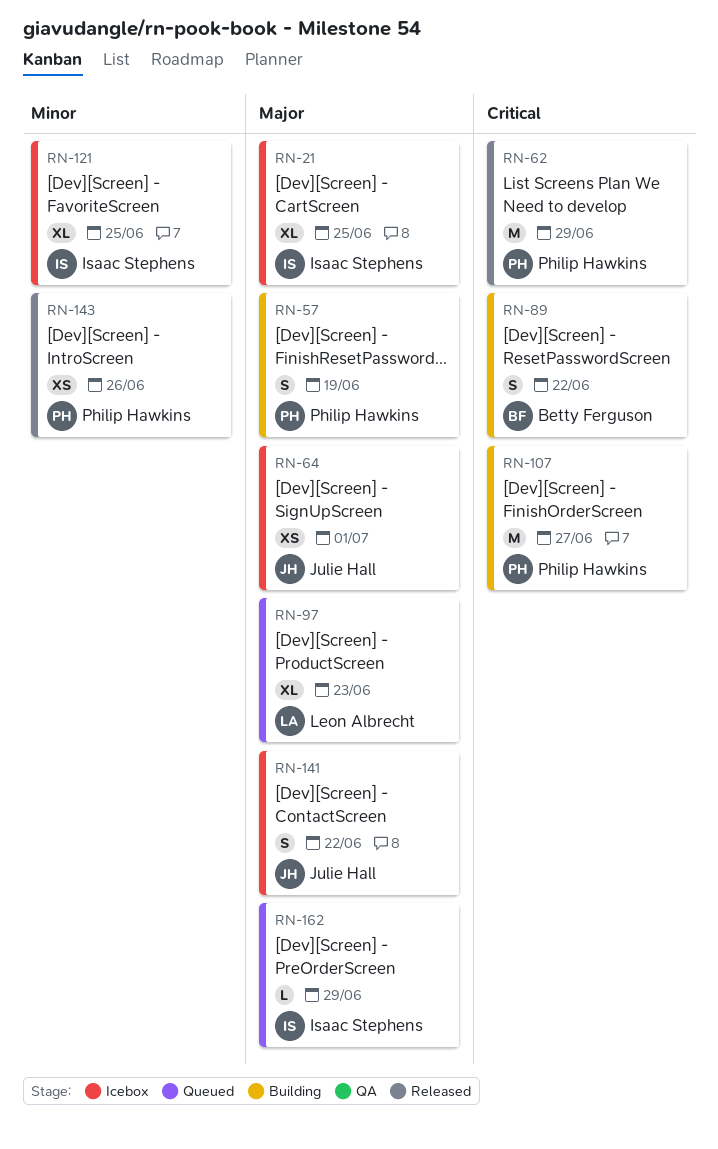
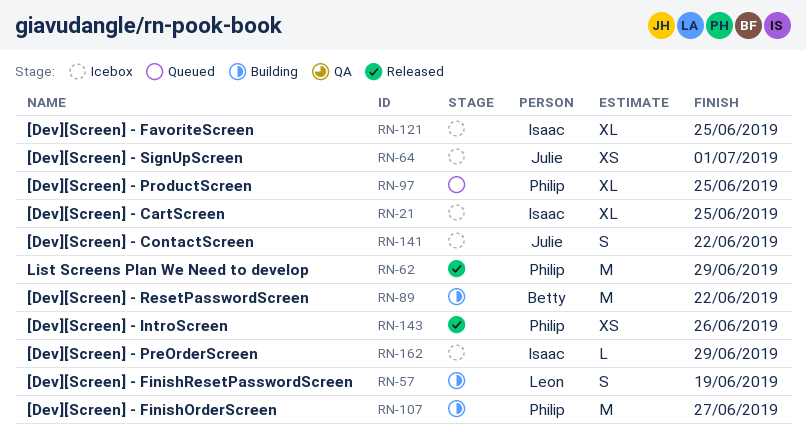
RN-57, owner: Philip Hawkins -> Leon Albrecht
RN-89, estimate: S -> M
RN-97, owner: Leon Albrecht -> Philip Hawkins
RN-97, due: Jun 23 -> Jun 25
RN-162, status: Queued -> Icebox

